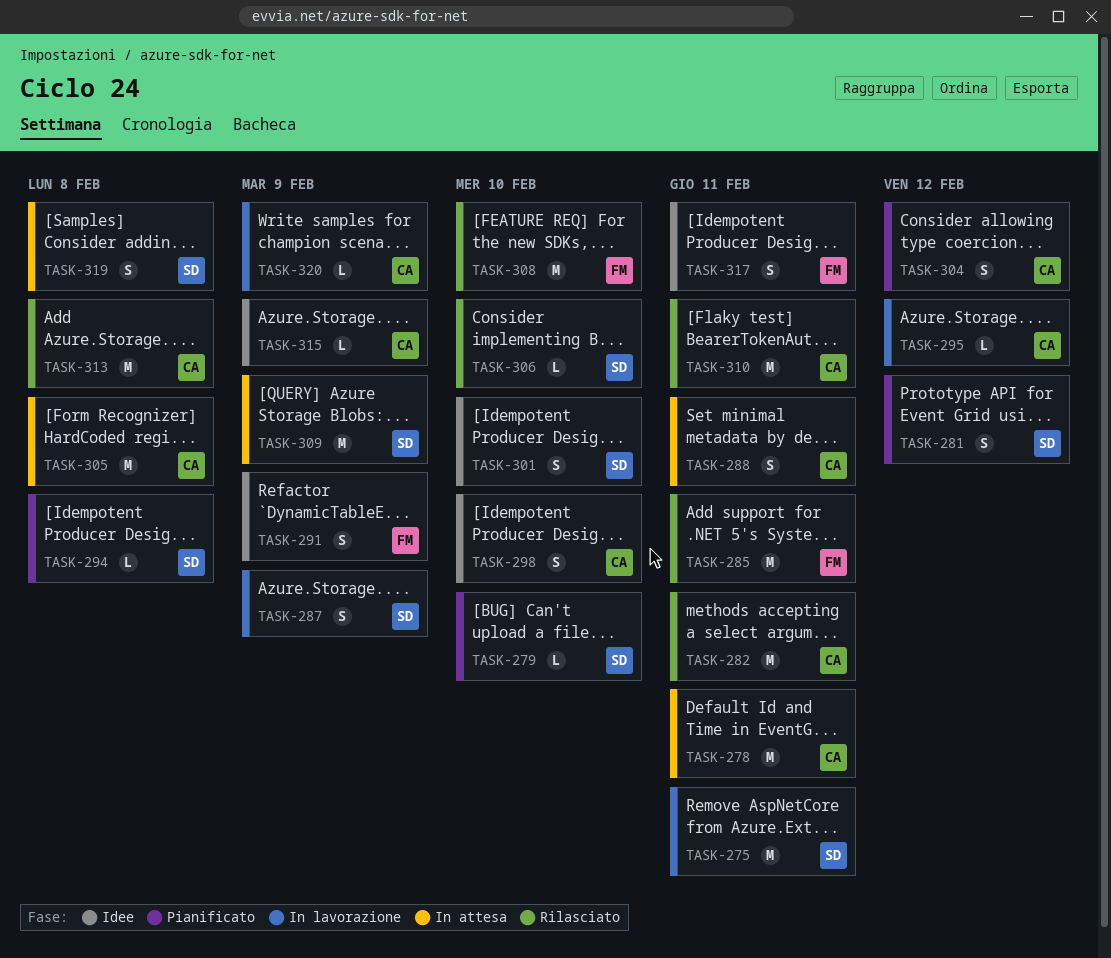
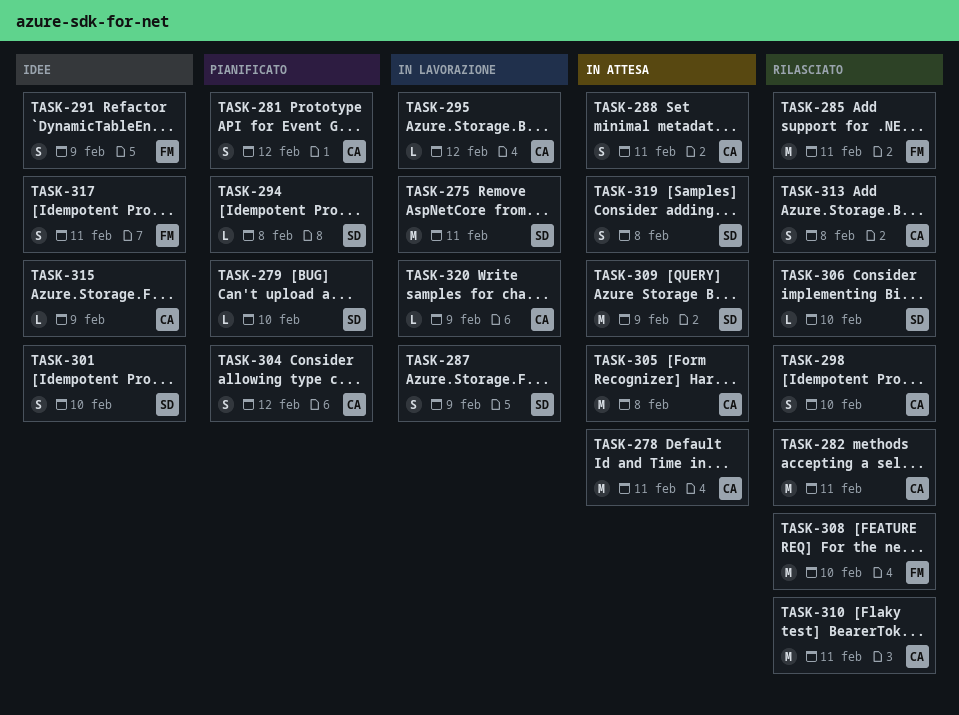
TASK-281, owner: SD -> CA
TASK-298, status: Idee -> Rilasciato
TASK-313, estimate: M -> S

